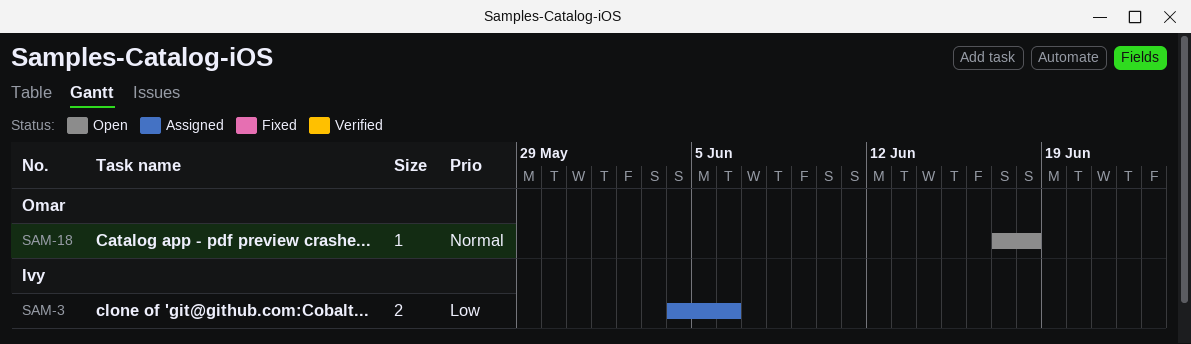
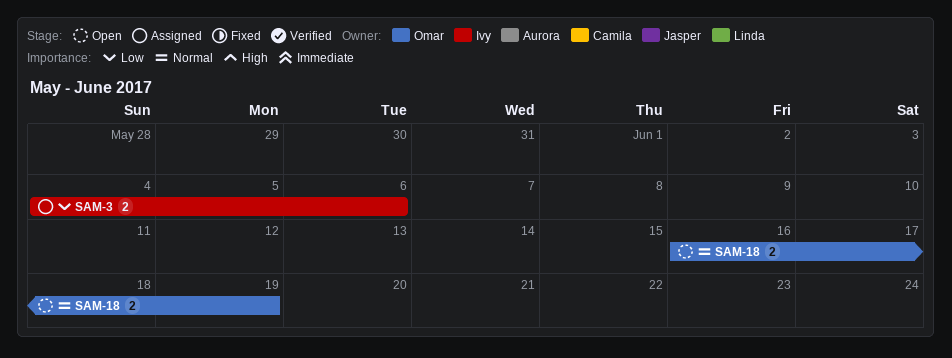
SAM-18, estimate: 1 -> 2
SAM-18, start: Jun 17 -> Jun 16
SAM-18, due: Jun 18 -> Jun 19

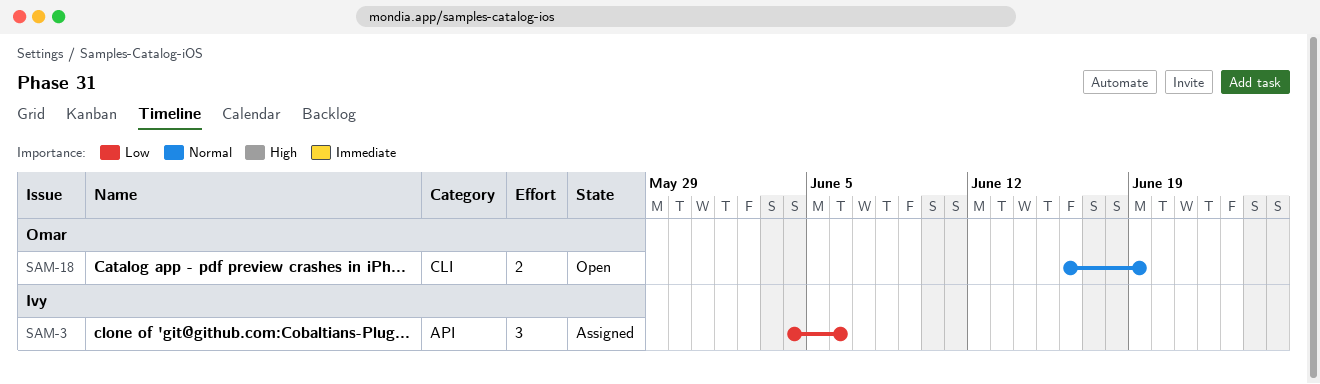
SAM-3, estimate: 2 -> 3

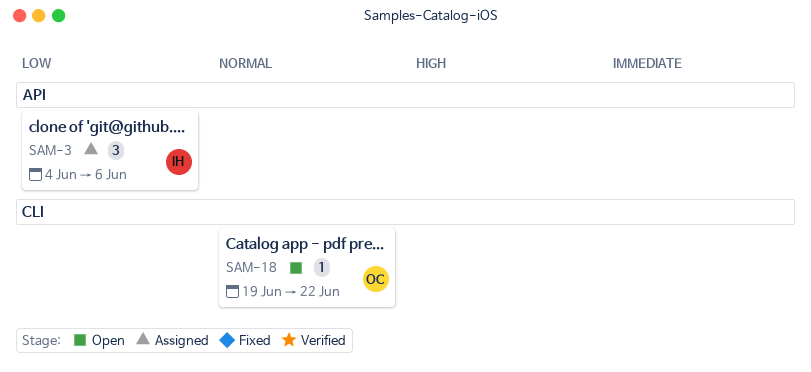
SAM-18, estimate: 2 -> 1
SAM-18, start: Jun 16 -> Jun 19
SAM-18, due: Jun 19 -> Jun 22

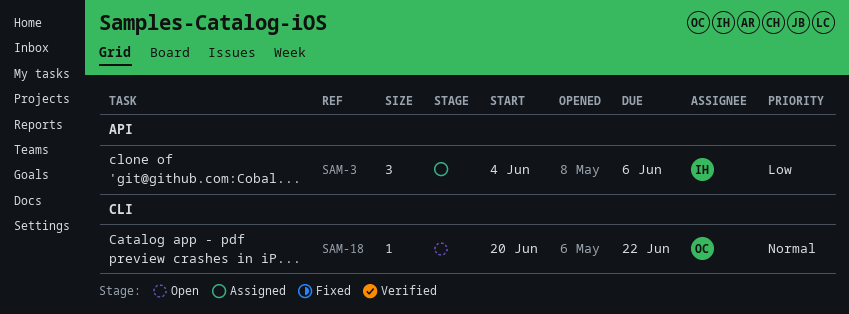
SAM-18, start: Jun 19 -> Jun 20

